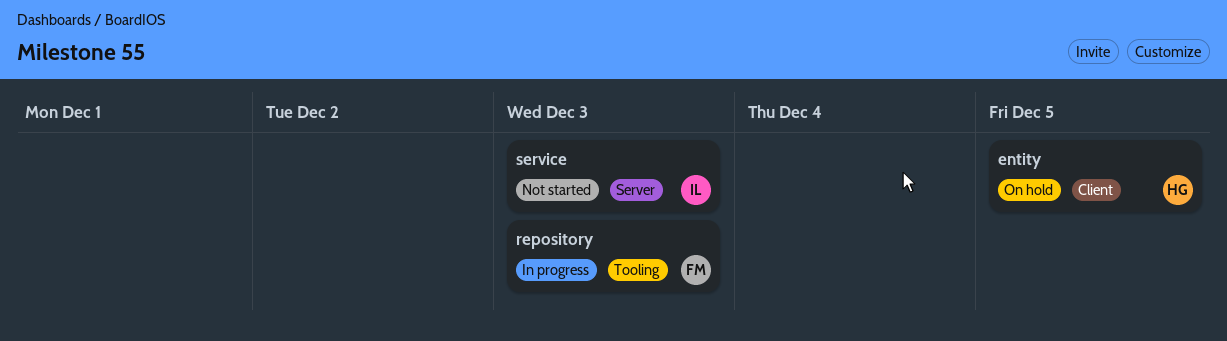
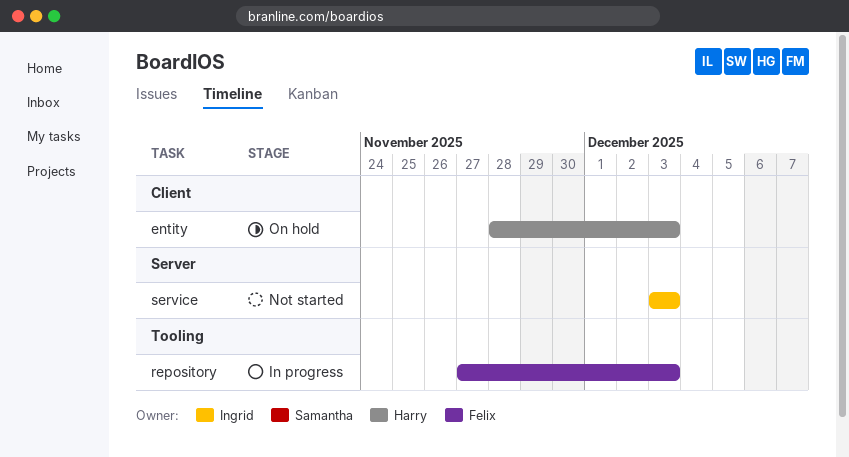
entity, due: Dec 5 -> Dec 3

